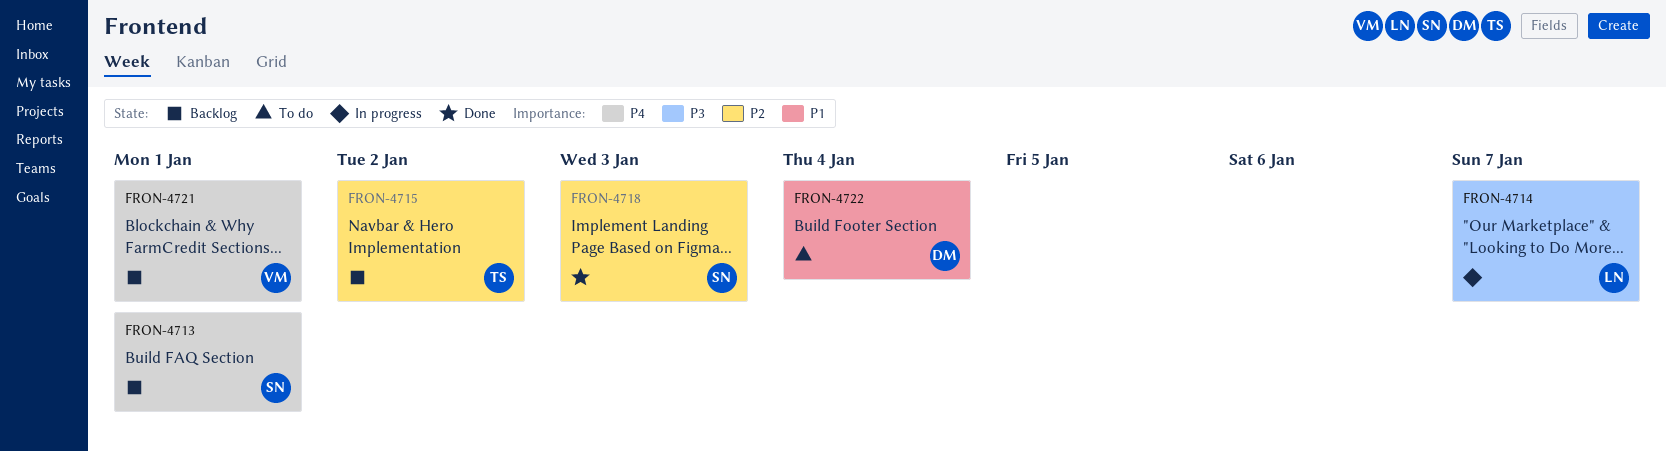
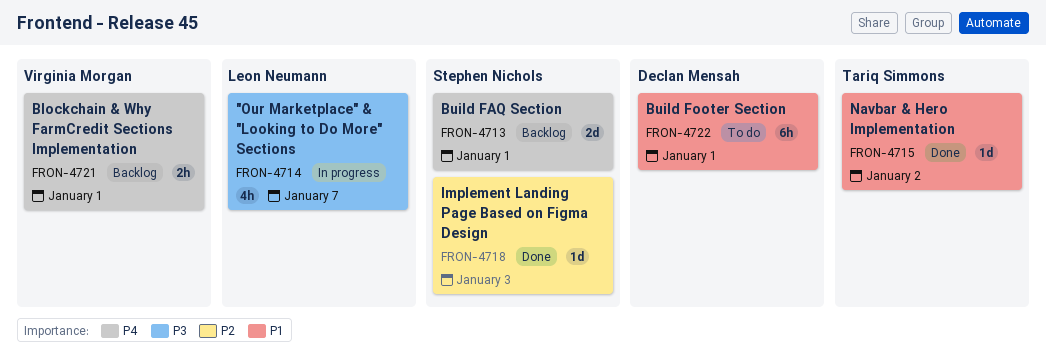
FRON-4715, status: Backlog -> Done
FRON-4715, priority: P2 -> P1
FRON-4722, due: Jan 4 -> Jan 1

